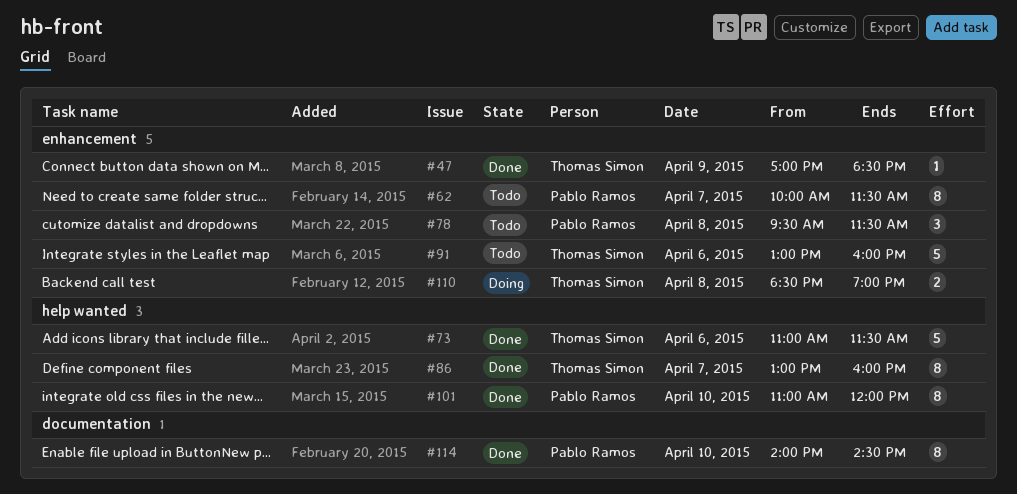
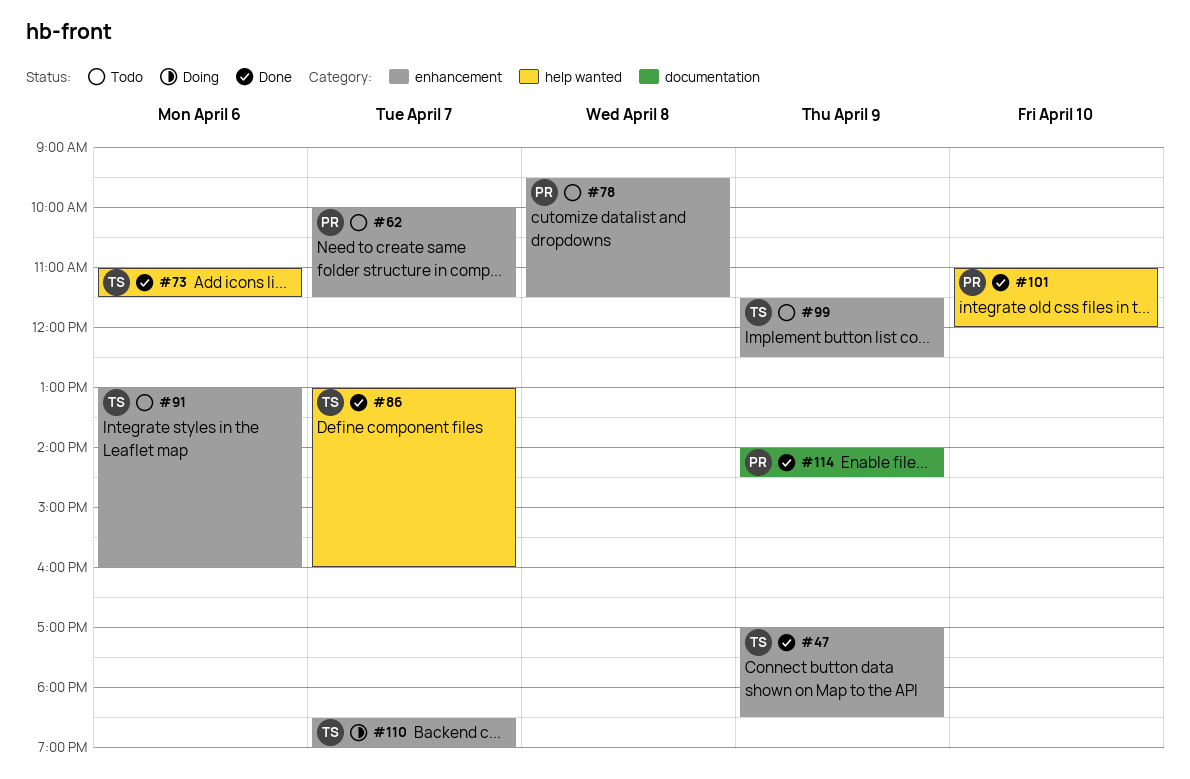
#99: none -> present
#110, day: Apr 8 -> Apr 7
#114, day: Apr 10 -> Apr 9

